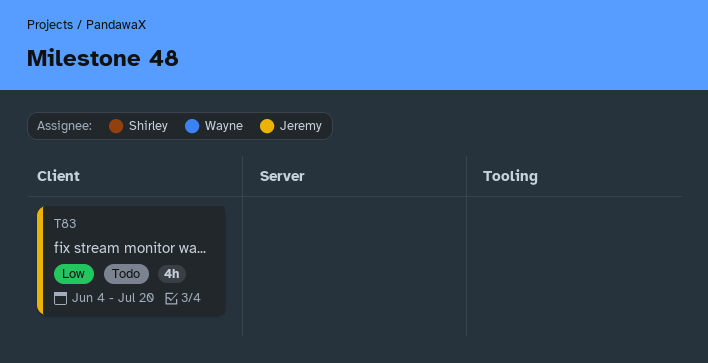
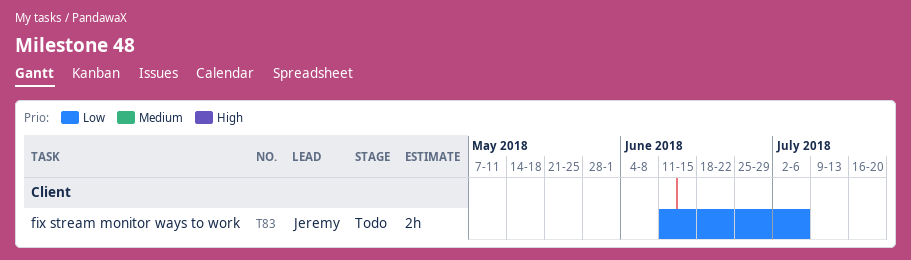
T83, estimate: 4h -> 2h
T83, start: Jun 4 -> Jun 11
T83, due: Jul 20 -> Jul 6

